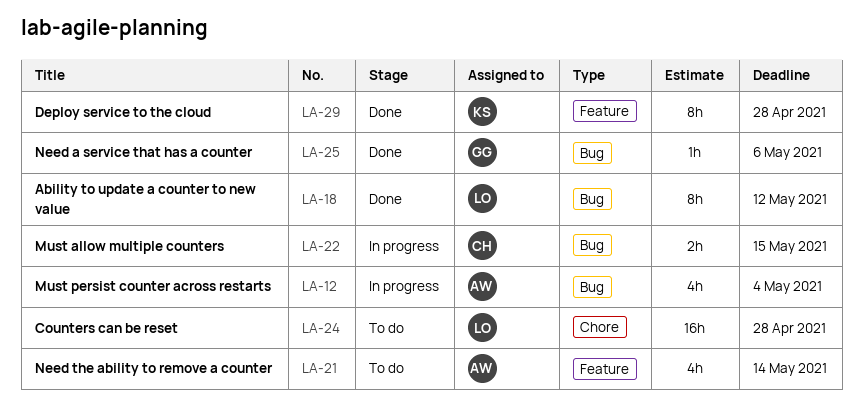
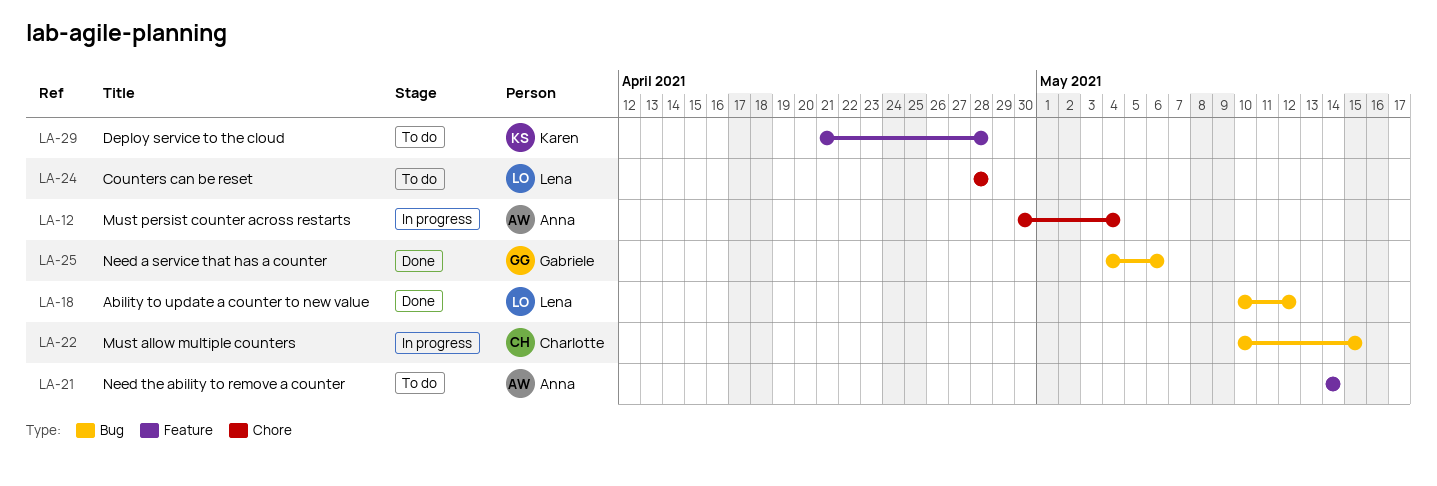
LA-12, label: Bug -> Chore
LA-29, status: Done -> To do

